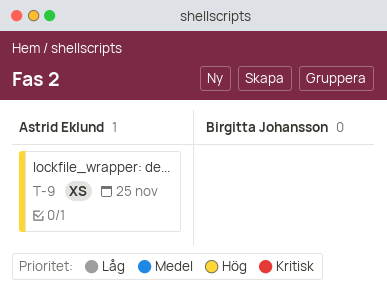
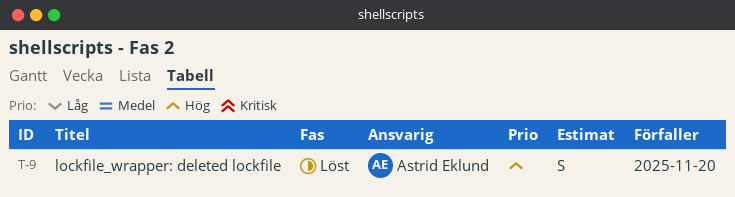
T-9, estimate: XS -> S
T-9, due: Nov 25 -> Nov 20

